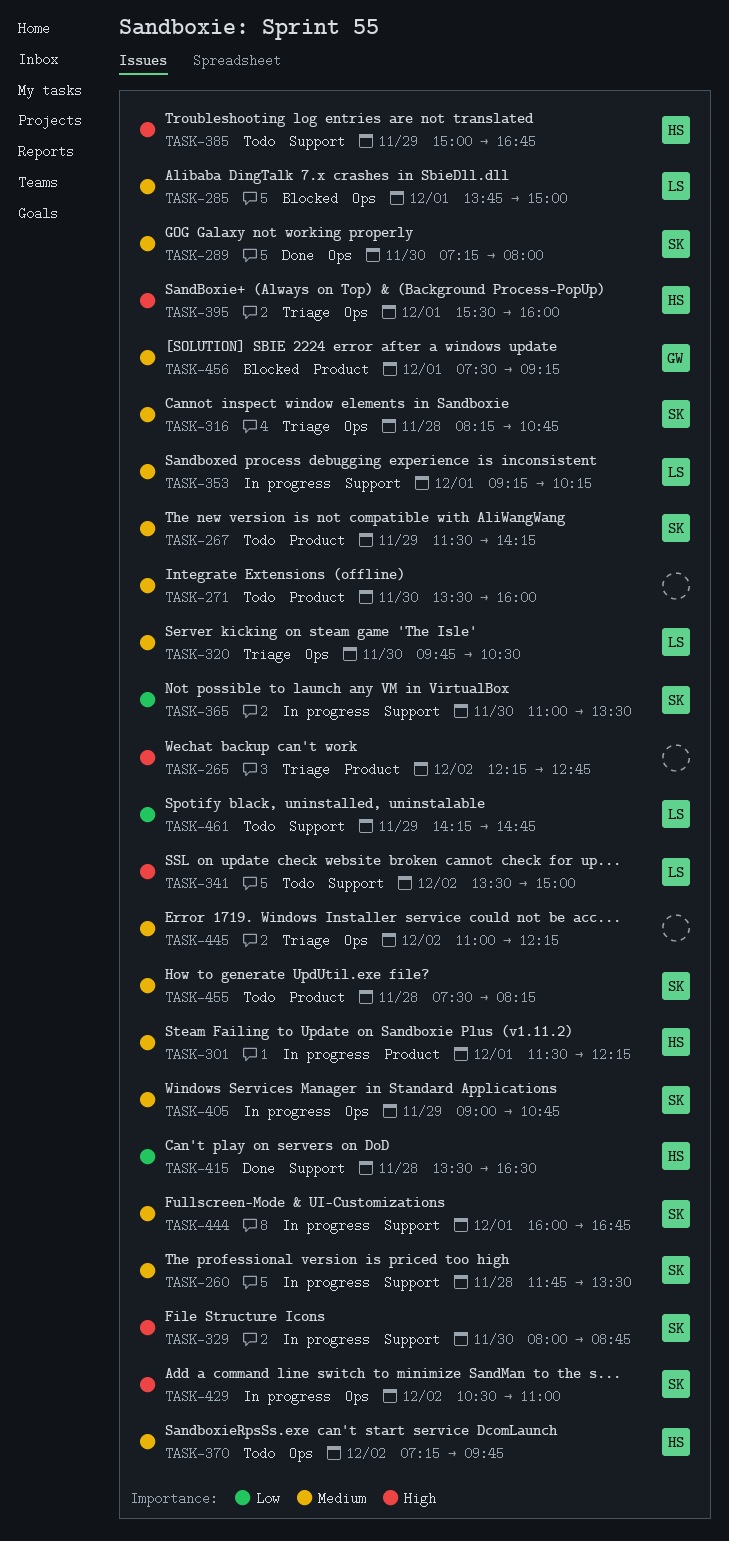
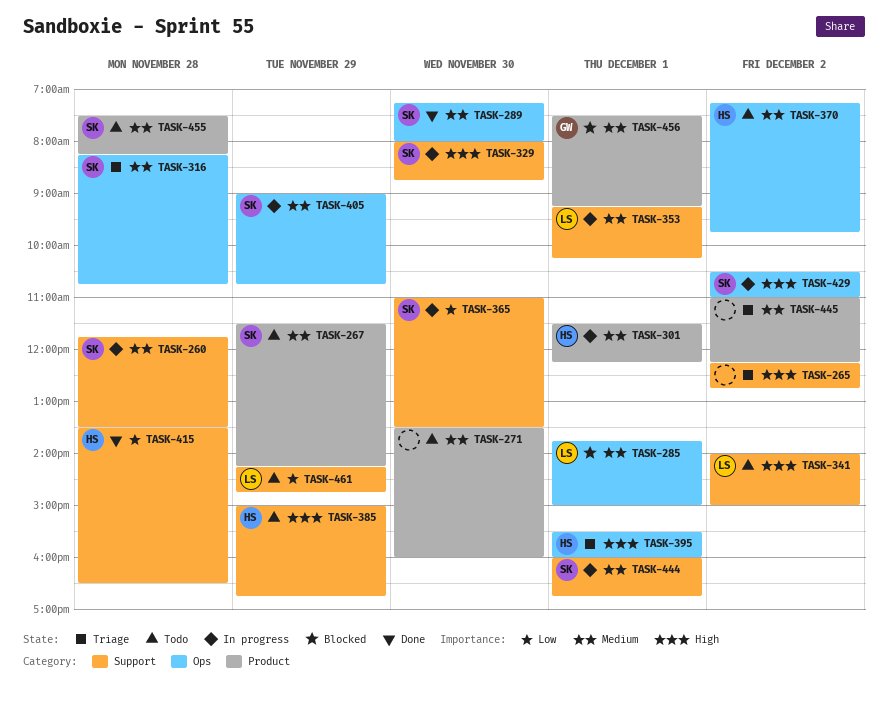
TASK-265, label: Product -> Support
TASK-320: present -> none
TASK-341, begins: 13:30 -> 14:00
TASK-445, label: Ops -> Product

